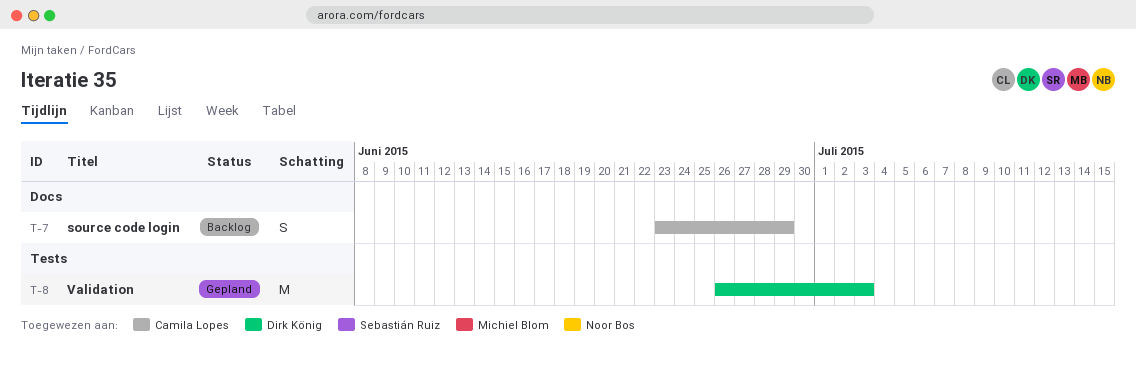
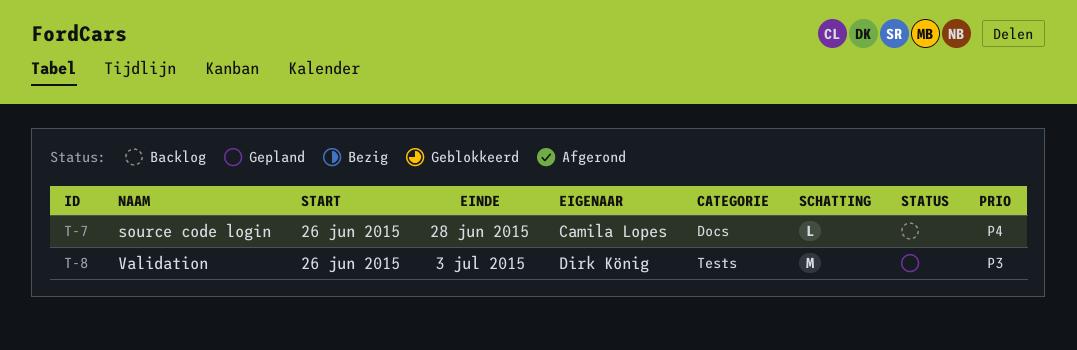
T-7, estimate: S -> L
T-7, start: Jun 23 -> Jun 26
T-7, due: Jun 29 -> Jun 28

